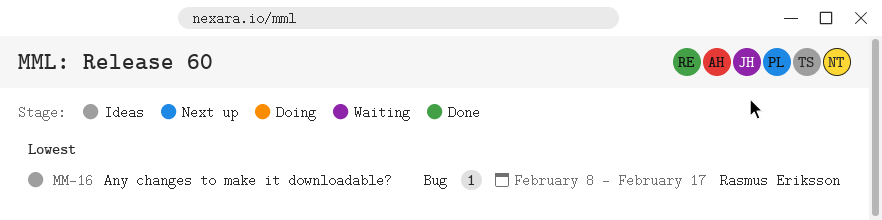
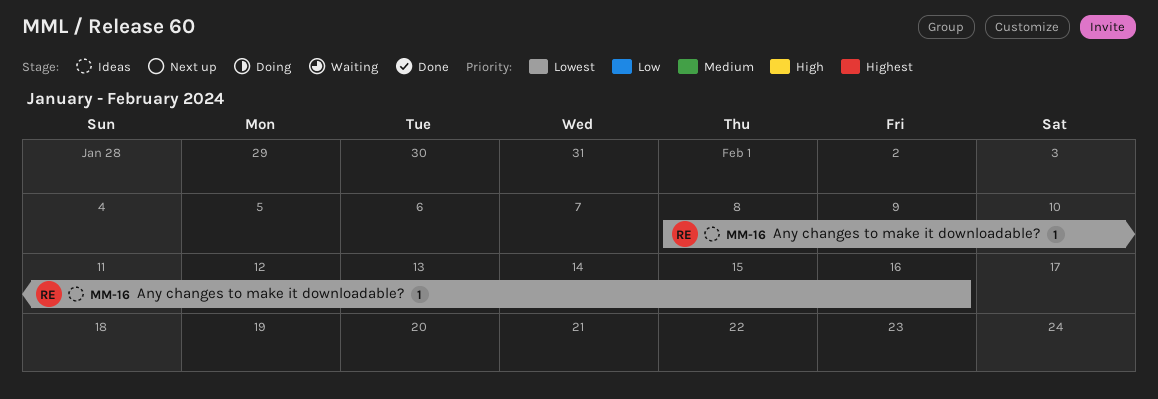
MM-16, due: Feb 17 -> Feb 16

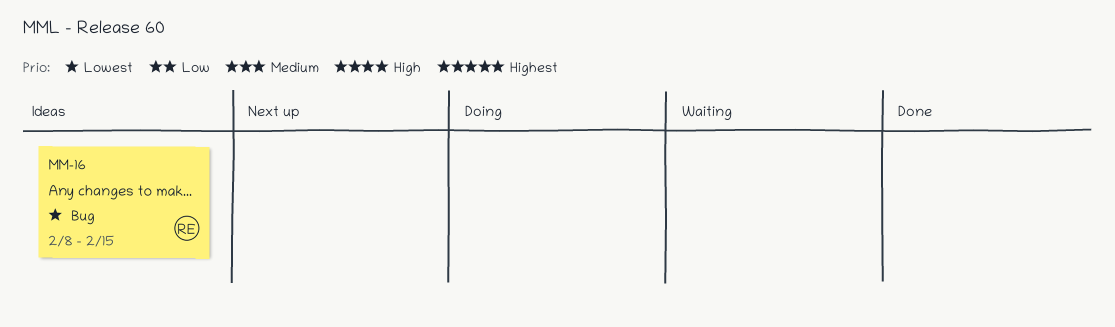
MM-16, due: Feb 16 -> Feb 15

